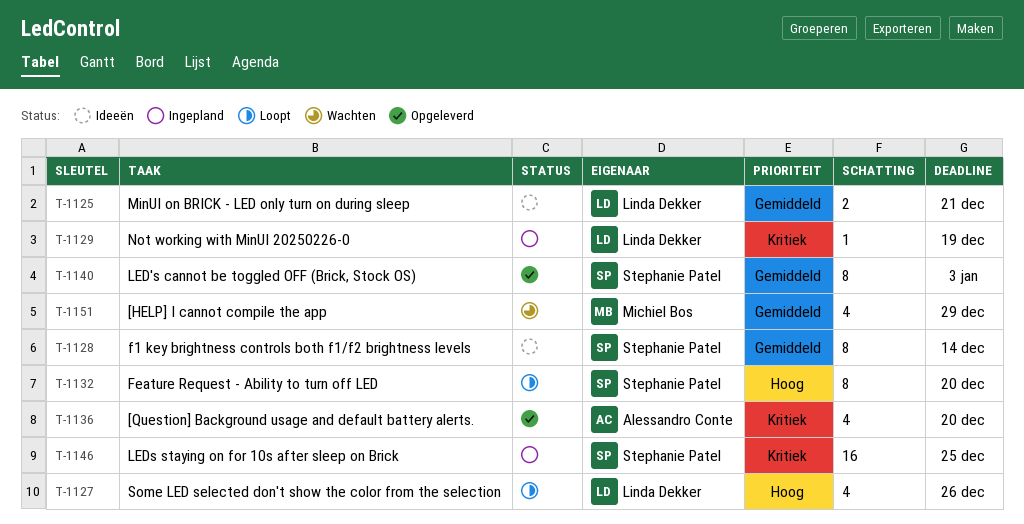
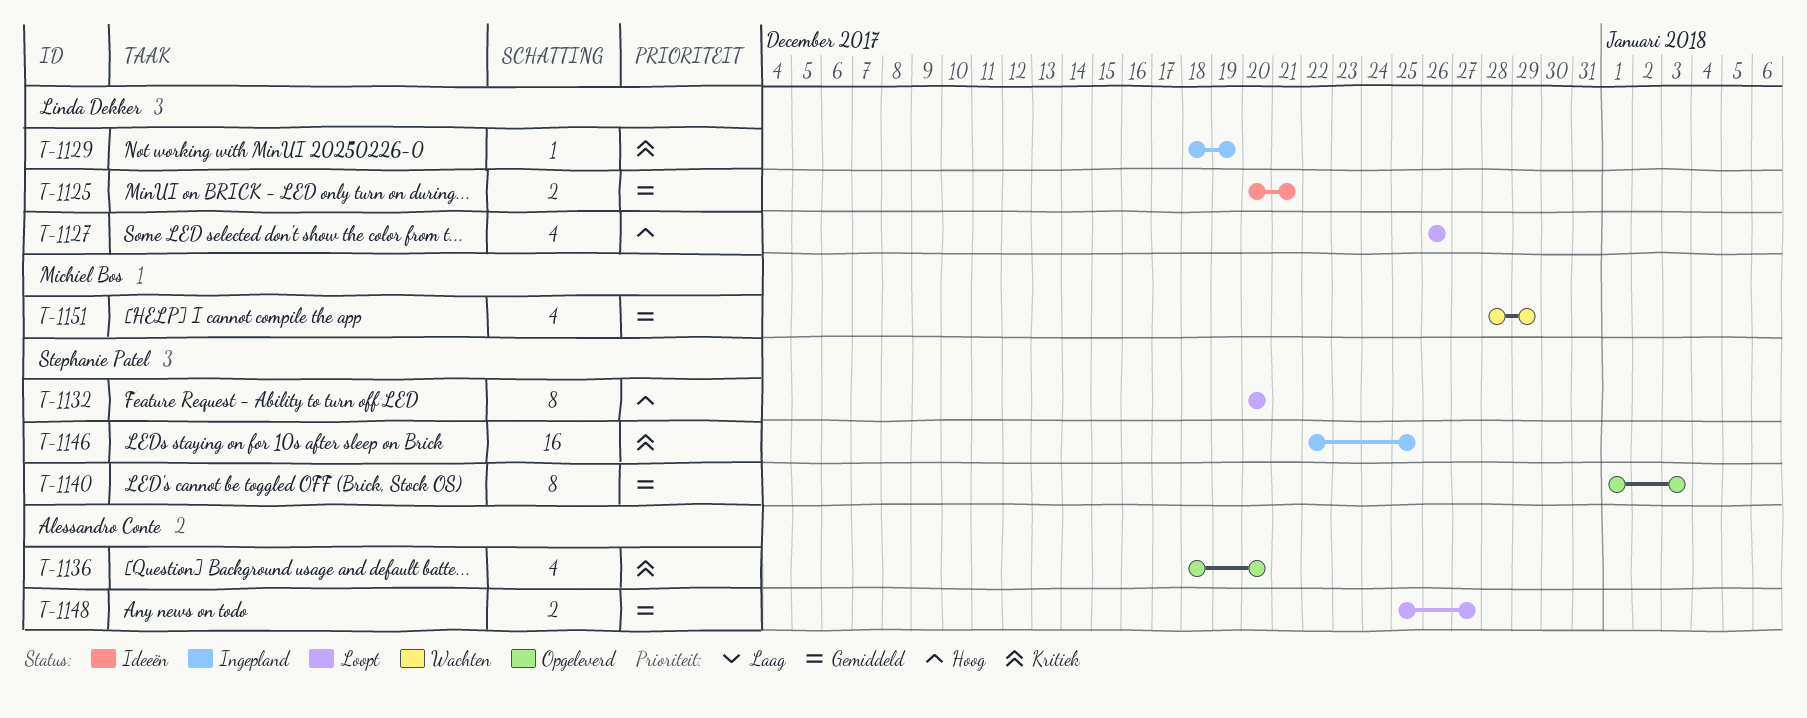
T-1128: present -> none
T-1148: none -> present

